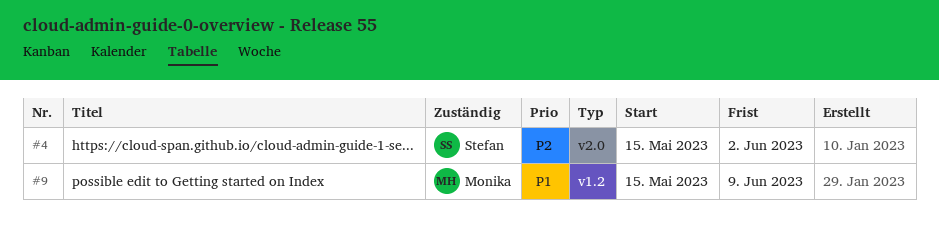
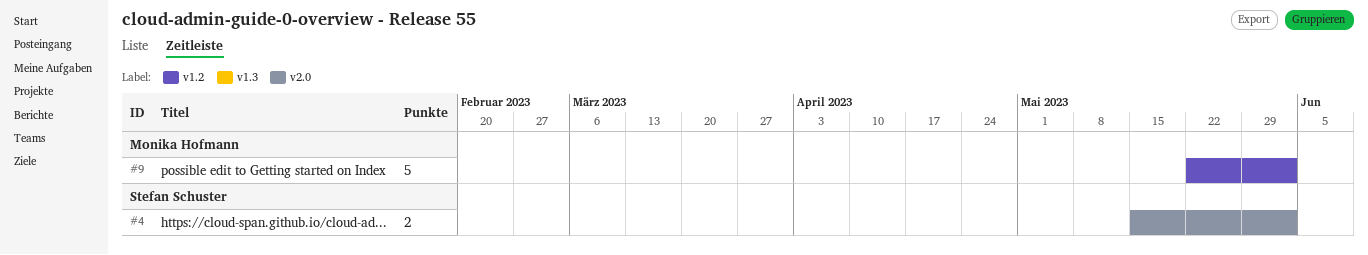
#9, start: May 15 -> May 22
#9, due: Jun 9 -> Jun 2

